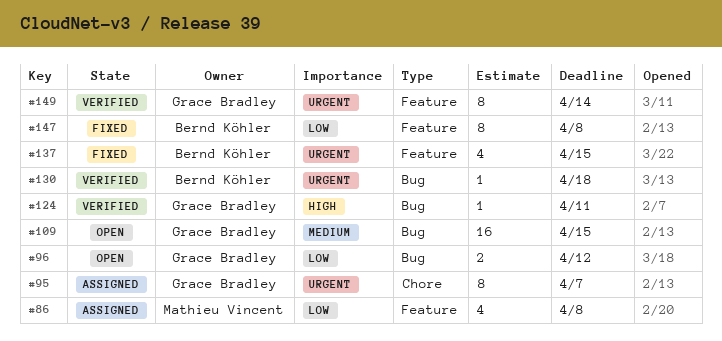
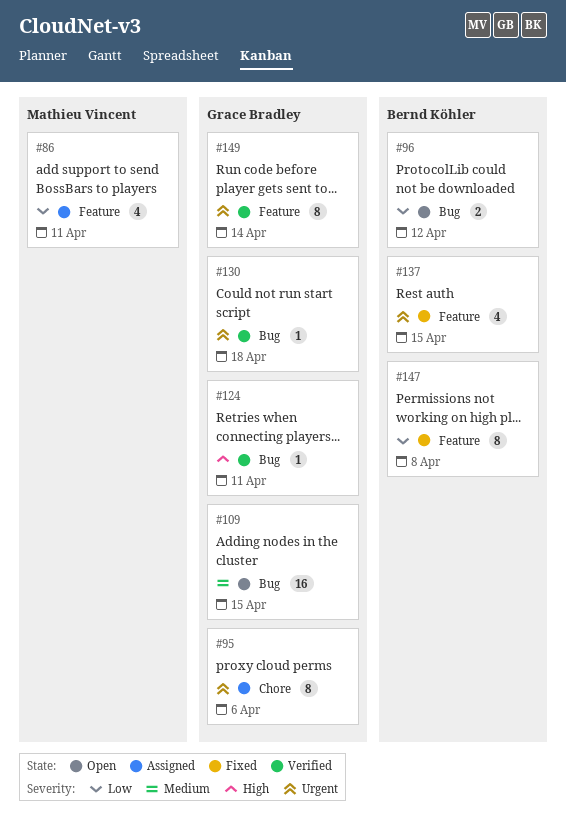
#86, due: Apr 8 -> Apr 11
#95, due: Apr 7 -> Apr 6
#96, owner: Grace Bradley -> Bernd Köhler
#130, owner: Bernd Köhler -> Grace Bradley

